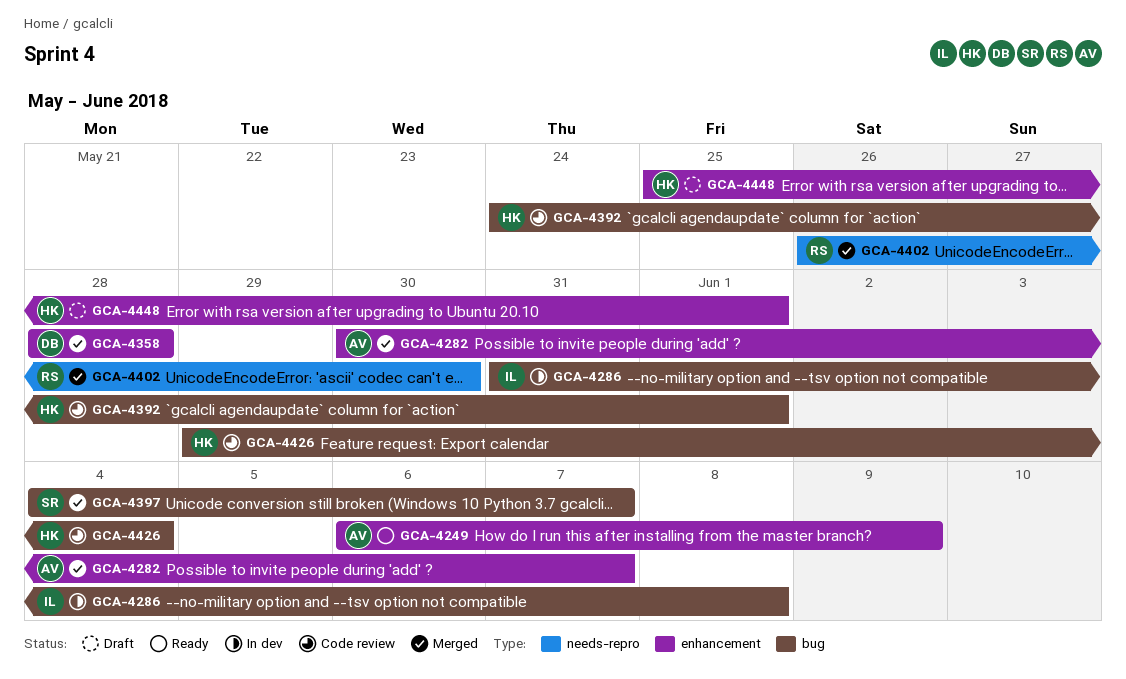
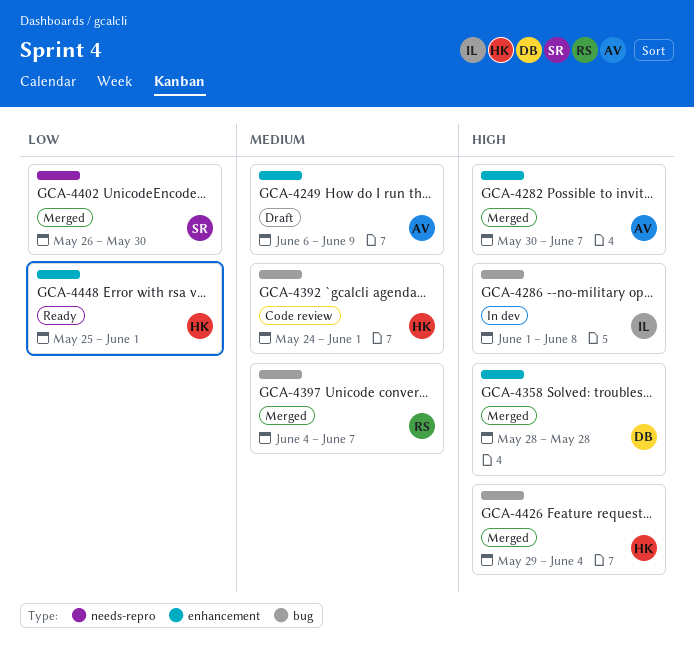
GCA-4249, status: Ready -> Draft
GCA-4286, start: May 31 -> Jun 1
GCA-4397, owner: SR -> RS
GCA-4402, owner: RS -> SR
GCA-4426, status: Code review -> Merged
GCA-4448, status: Draft -> Ready

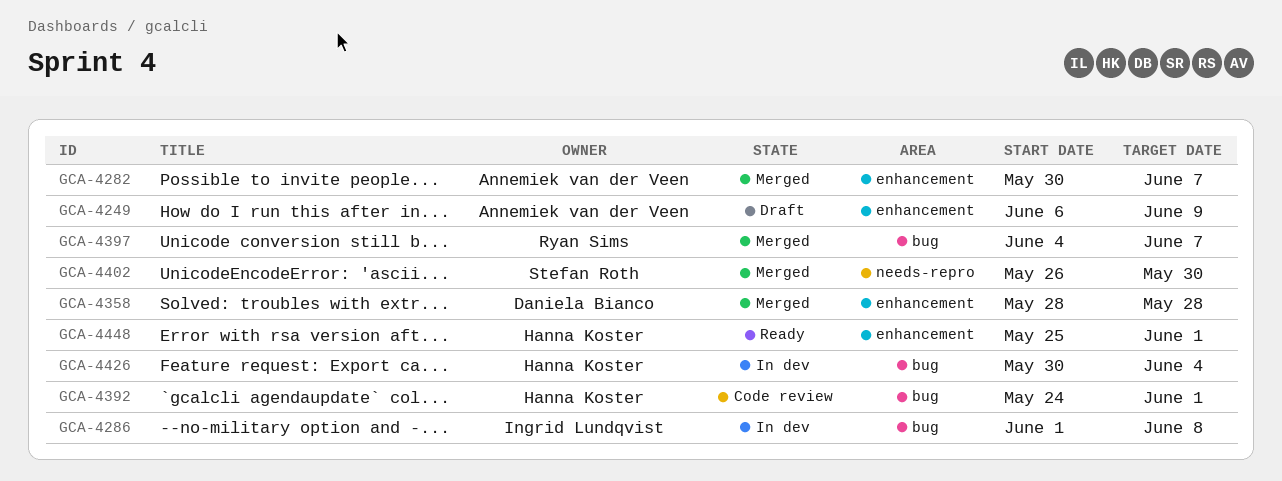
GCA-4426, status: Merged -> In dev
GCA-4426, start: May 29 -> May 30

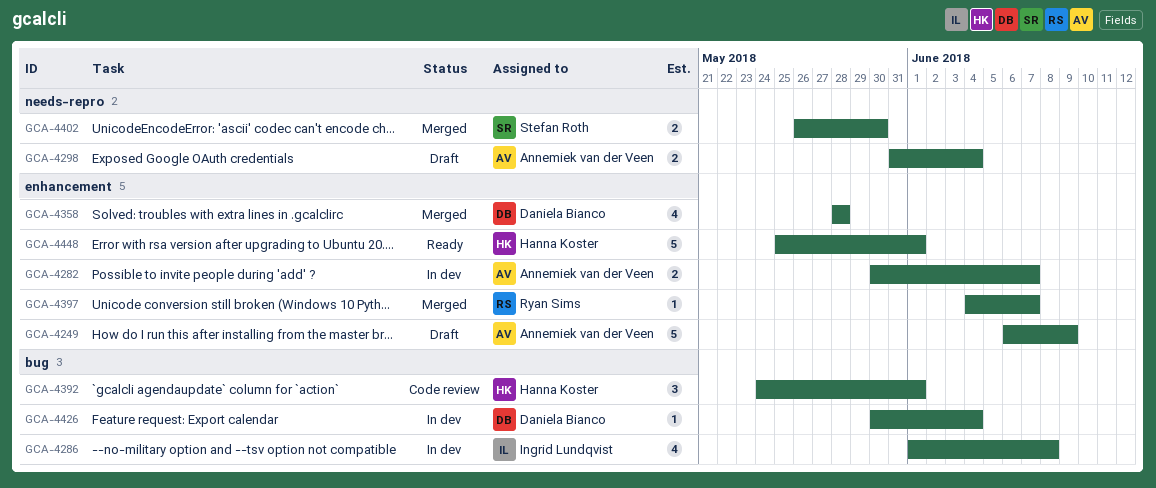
GCA-4282, status: Merged -> In dev
GCA-4298: none -> present
GCA-4397, label: bug -> enhancement
GCA-4426, owner: Hanna Koster -> Daniela Bianco

